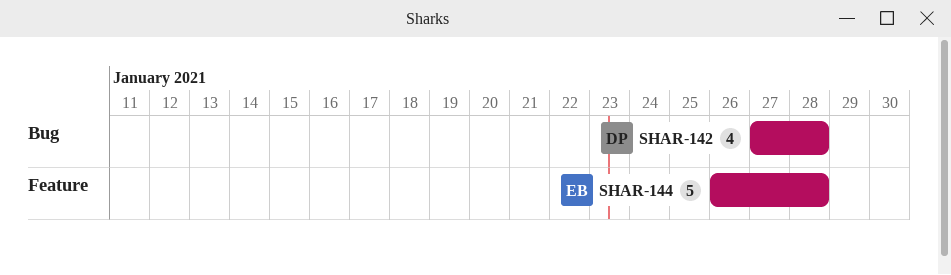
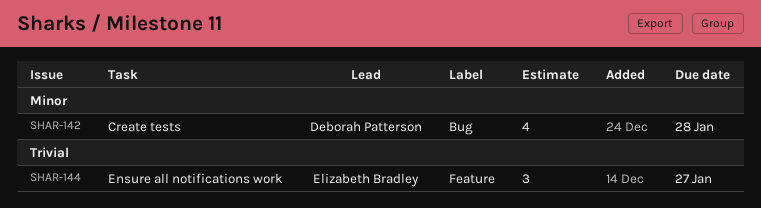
SHAR-144, estimate: 5 -> 3
SHAR-144, due: Jan 28 -> Jan 27

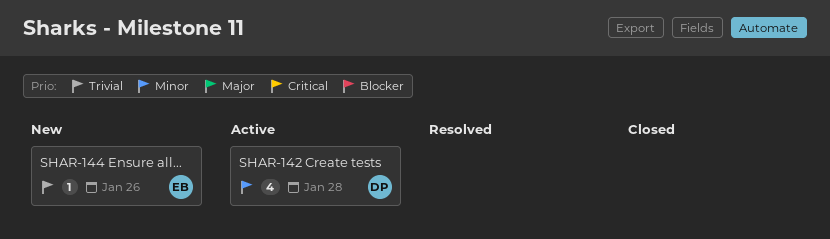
SHAR-144, estimate: 3 -> 1
SHAR-144, due: Jan 27 -> Jan 26

